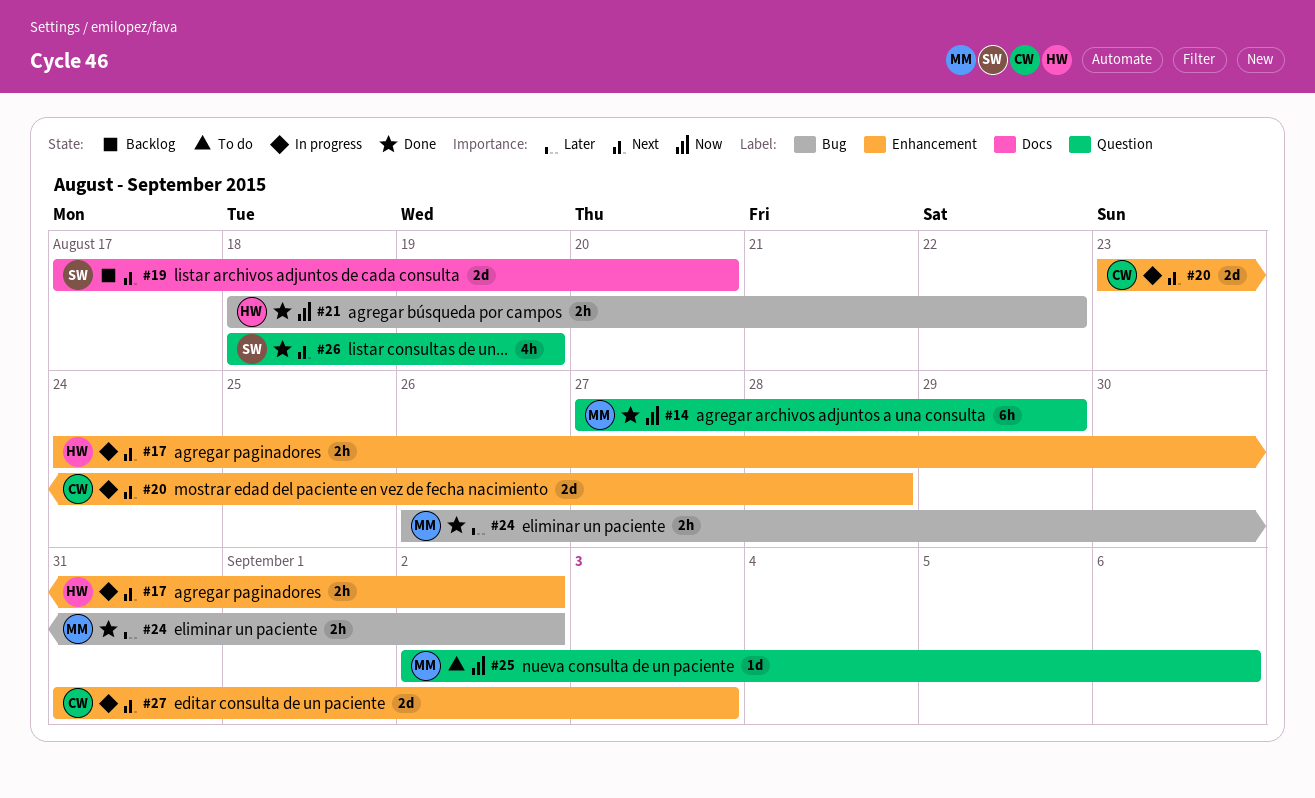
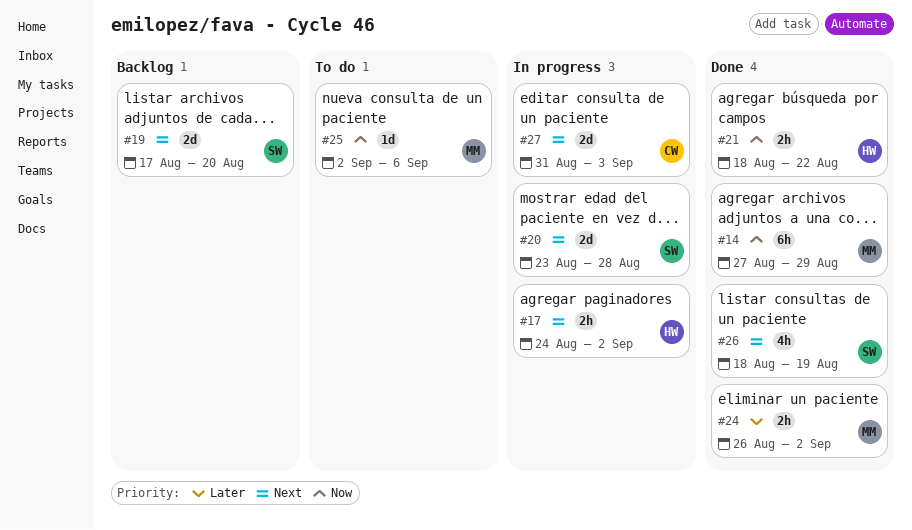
#20, owner: CW -> SW

